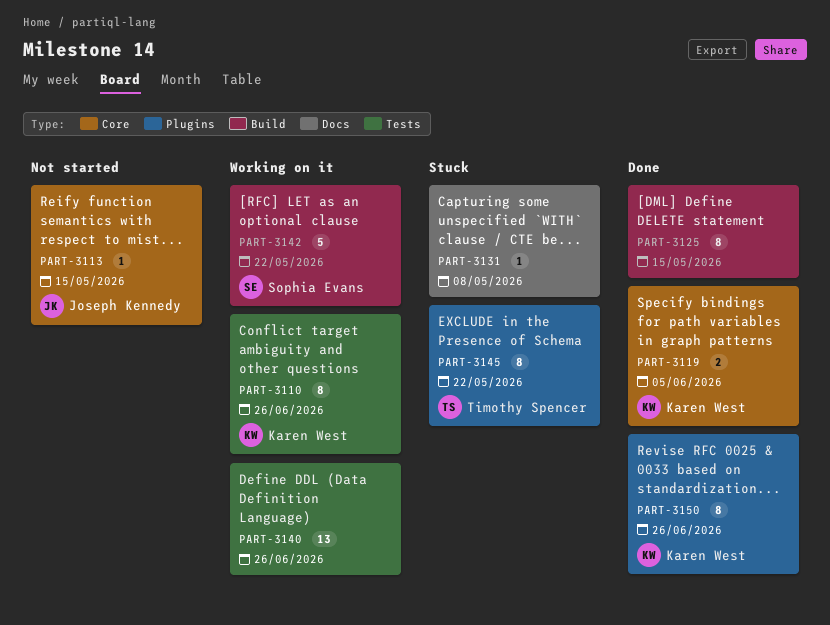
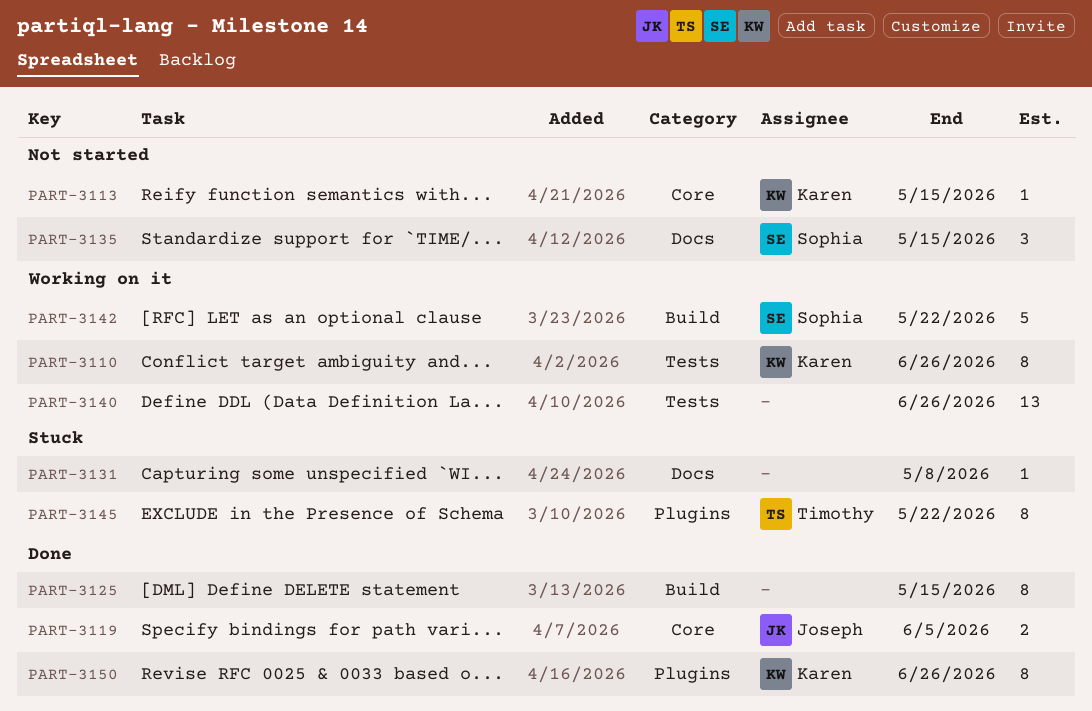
PART-3113, owner: Joseph Kennedy -> Karen West
PART-3119, owner: Karen West -> Joseph Kennedy
PART-3135: none -> present

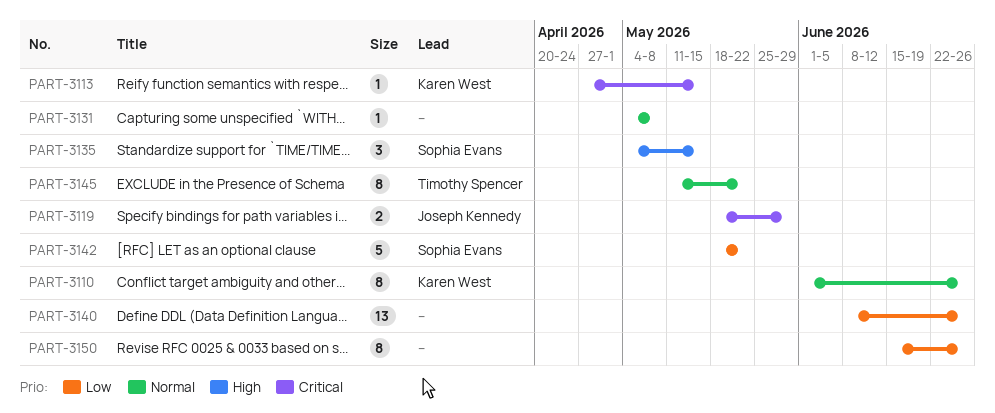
PART-3119, due: Jun 5 -> May 29
PART-3125: present -> none
PART-3150, owner: Karen West -> none

